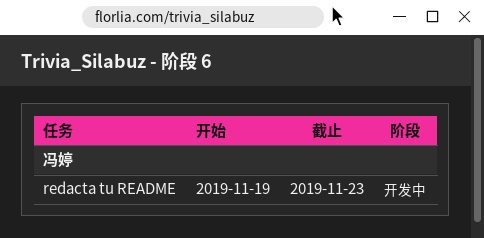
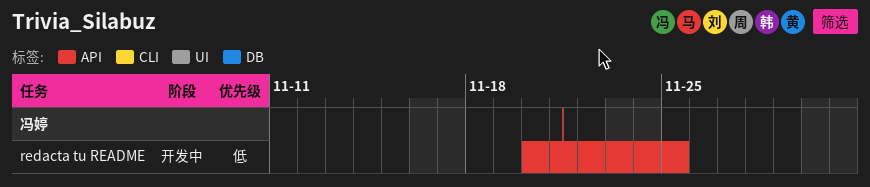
redacta tu README, start: Nov 19 -> Nov 20
redacta tu README, due: Nov 23 -> Nov 25

